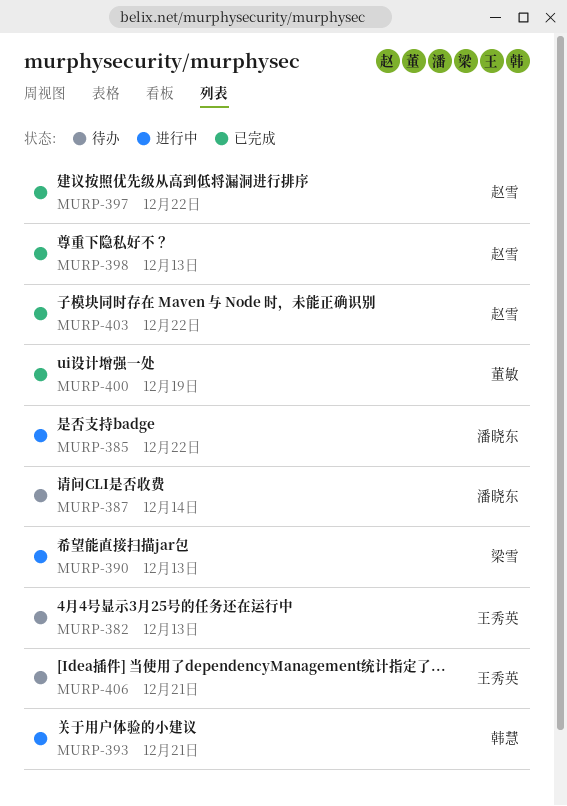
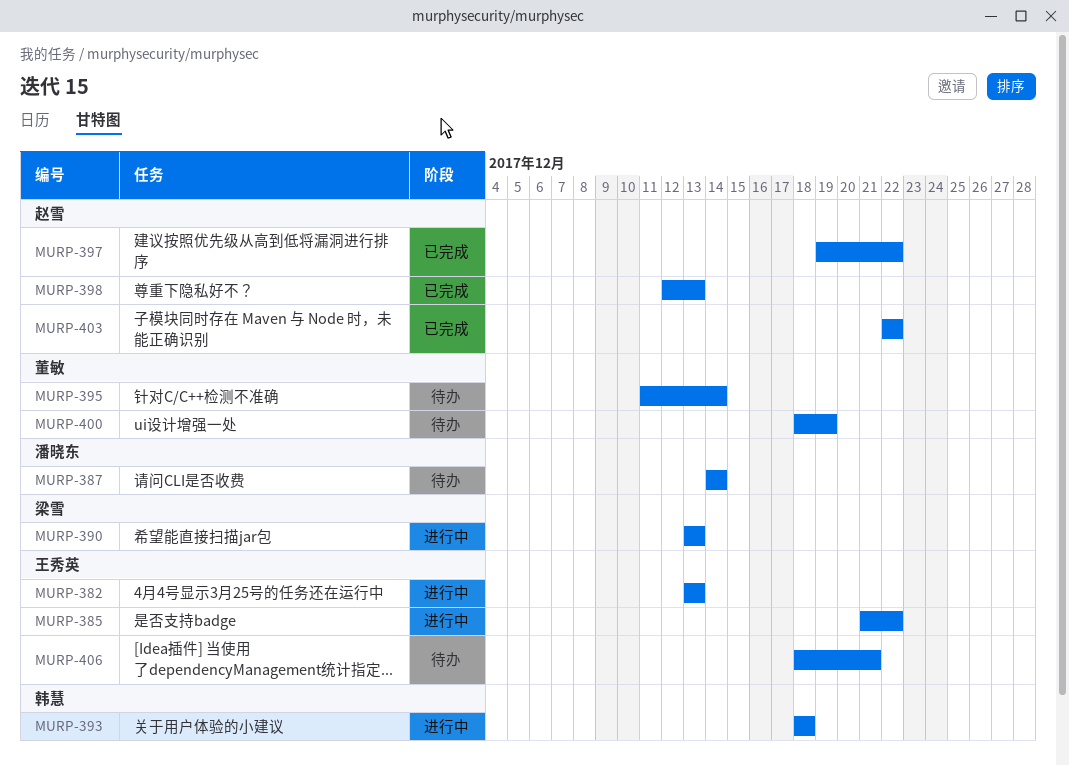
MURP-382, status: 待办 -> 进行中
MURP-385, owner: 潘晓东 -> 王秀英
MURP-393, due: Dec 21 -> Dec 18
MURP-395: none -> present
MURP-400, status: 已完成 -> 待办

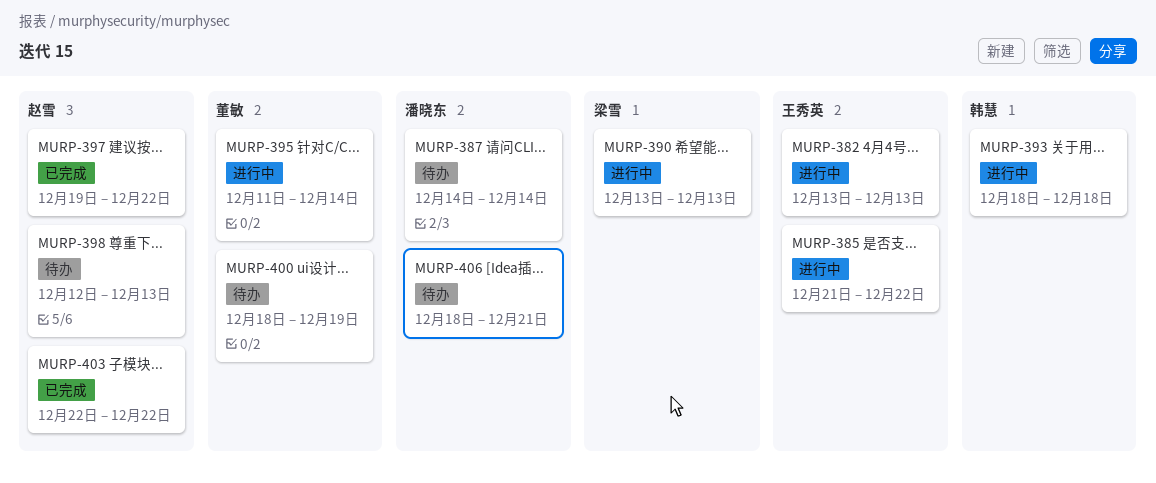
MURP-395, status: 待办 -> 进行中
MURP-398, status: 已完成 -> 待办
MURP-406, owner: 王秀英 -> 潘晓东

